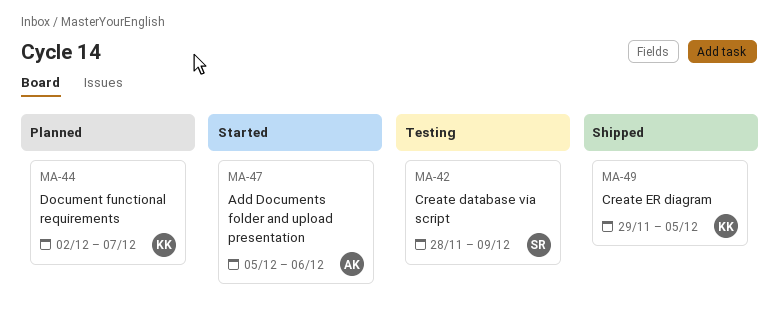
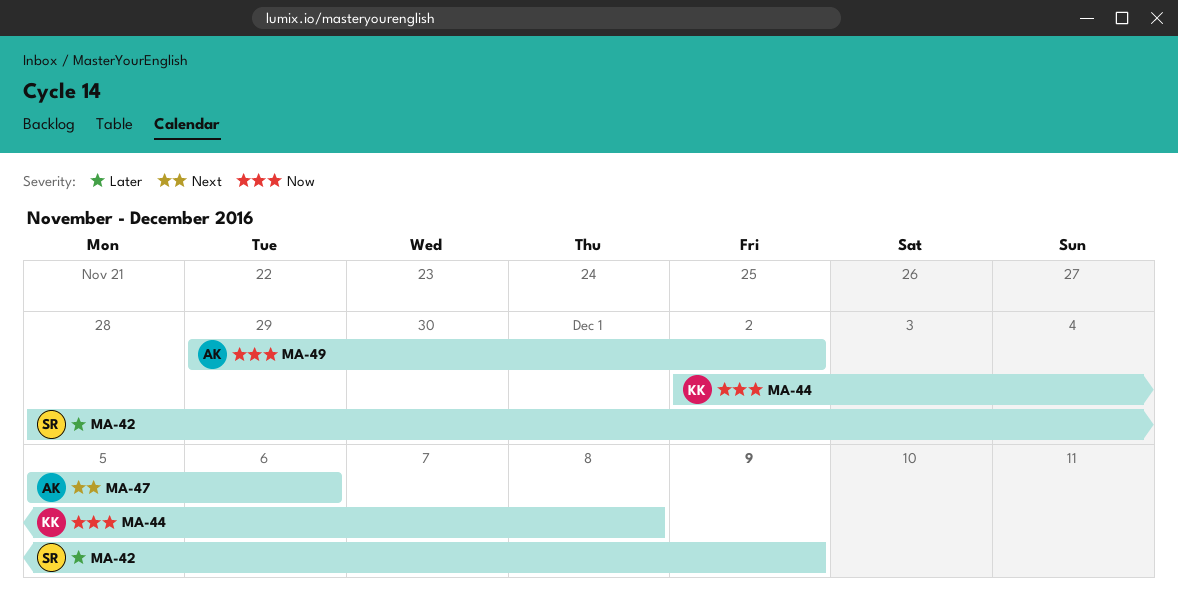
MA-44, due: Dec 7 -> Dec 8
MA-49, owner: KK -> AK
MA-49, due: Dec 5 -> Dec 2

